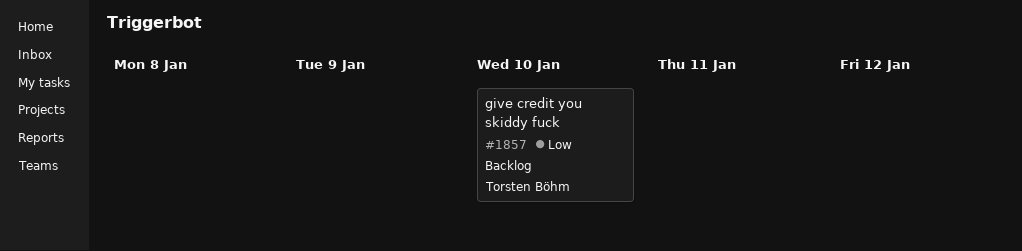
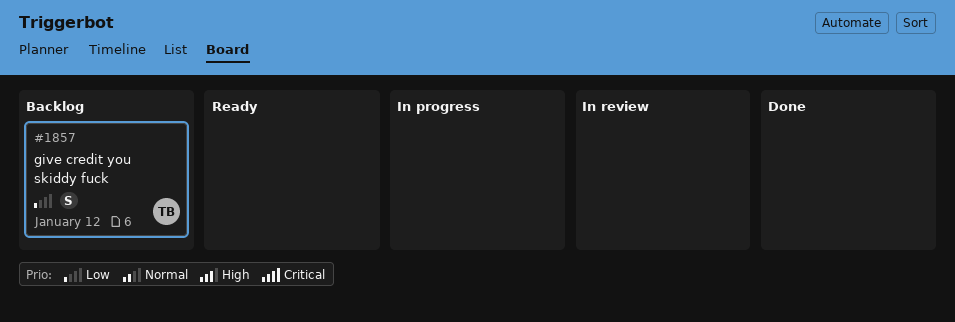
#1857, due: Jan 10 -> Jan 12

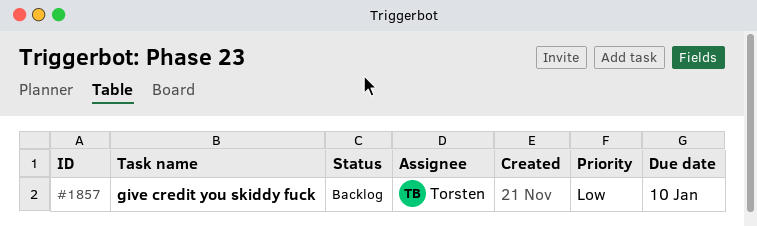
#1857, due: Jan 12 -> Jan 10

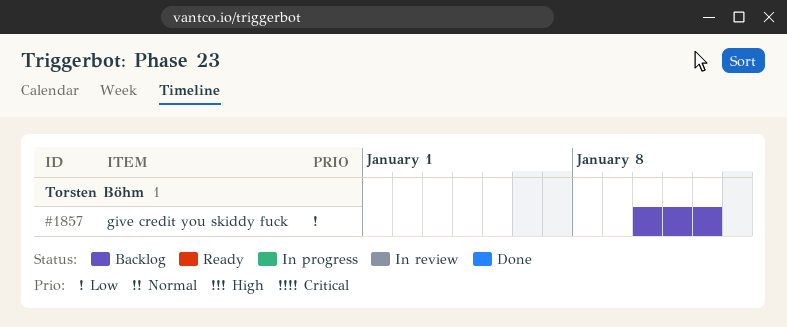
#1857, due: Jan 10 -> Jan 12

